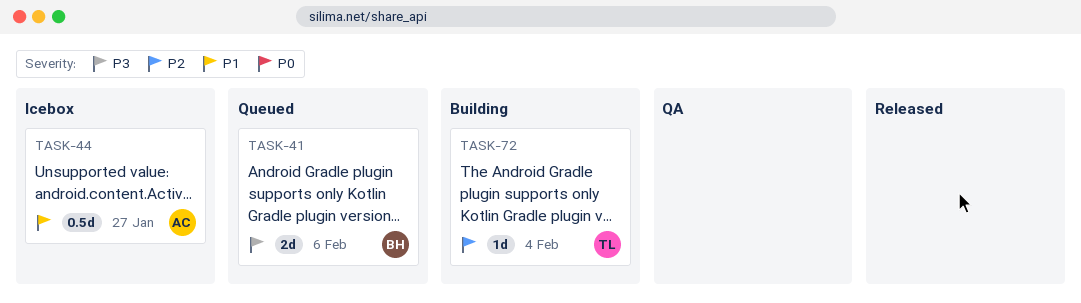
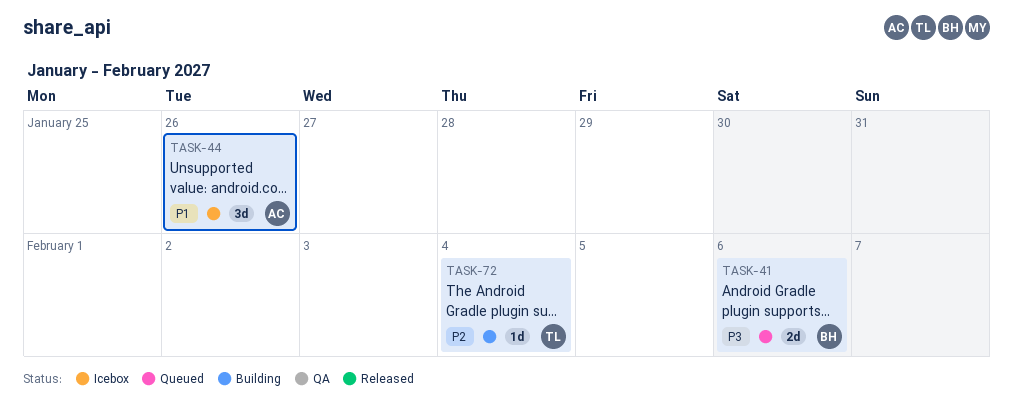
TASK-44, estimate: 0.5d -> 3d
TASK-44, due: Jan 27 -> Jan 26

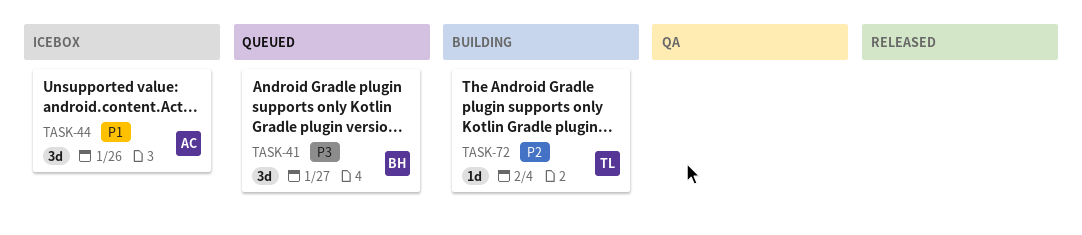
TASK-41, estimate: 2d -> 3d
TASK-41, due: Feb 6 -> Jan 27

